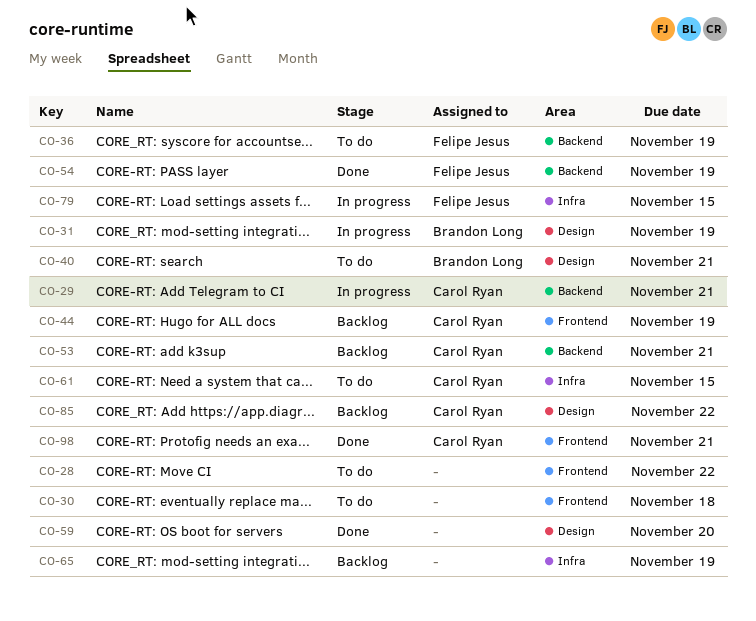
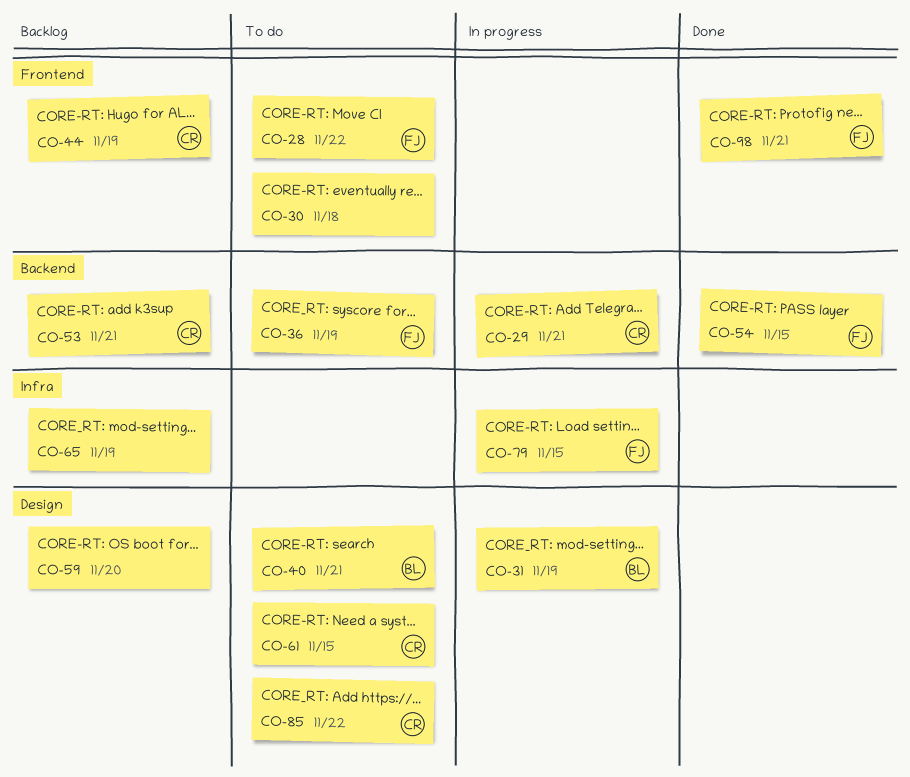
CO-28, owner: none -> Felipe Jesus
CO-54, due: Nov 19 -> Nov 15
CO-59, status: Done -> Backlog
CO-61, label: Infra -> Design
CO-85, status: Backlog -> To do
CO-98, owner: Carol Ryan -> Felipe Jesus

